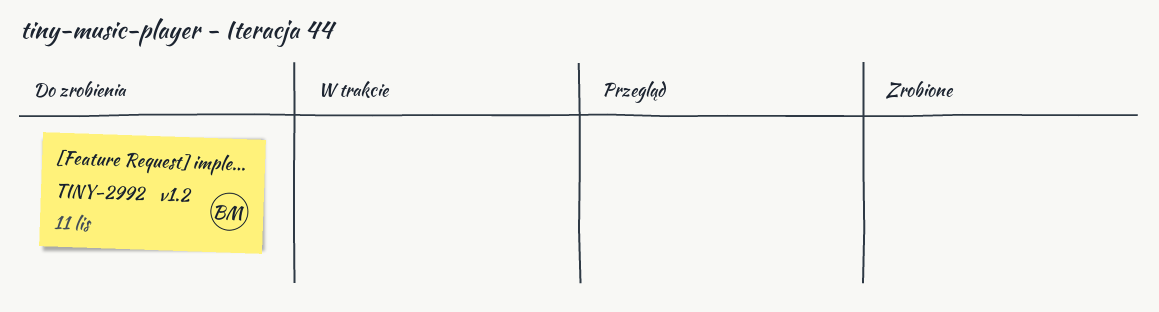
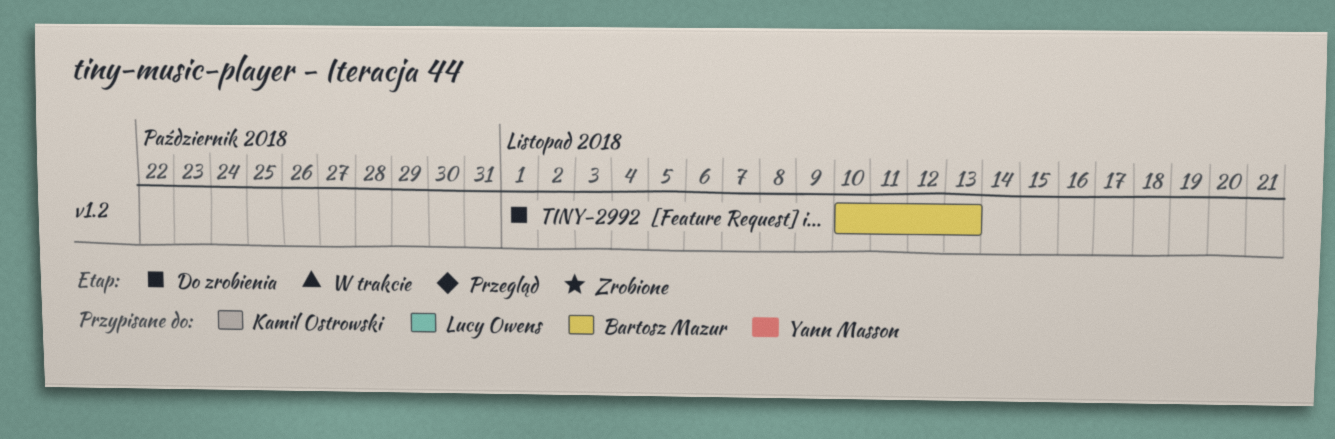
TINY-2992, due: Nov 11 -> Nov 13

